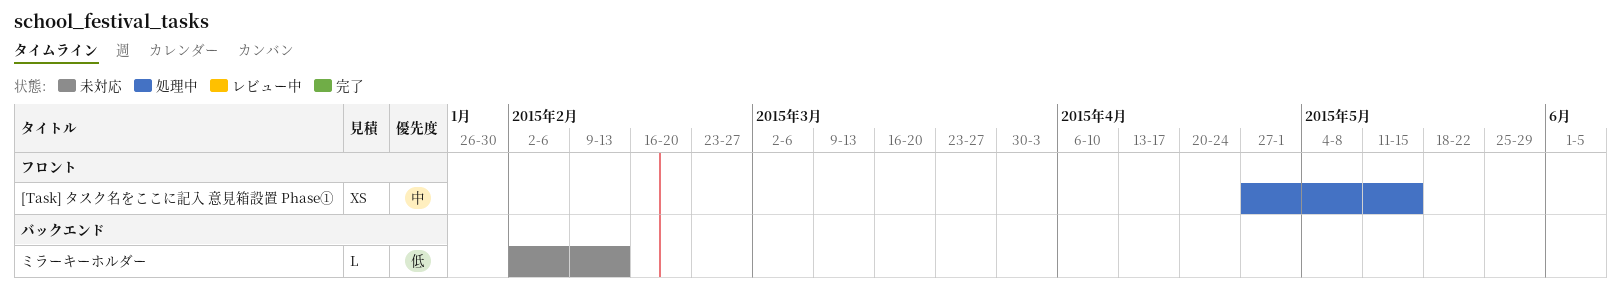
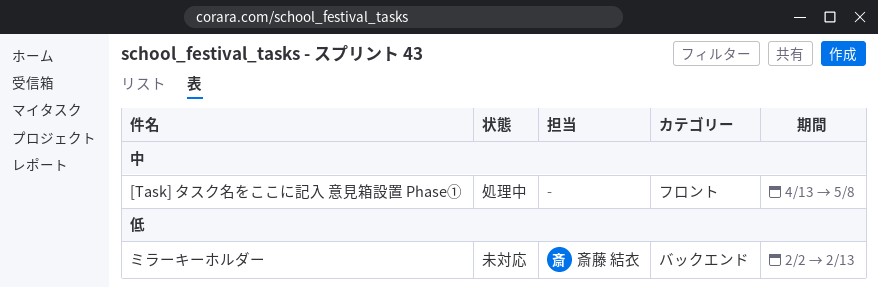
[Task] タスク名をここに記入 意見箱設置 Phase①, start: Apr 27 -> Apr 13
[Task] タスク名をここに記入 意見箱設置 Phase①, due: May 15 -> May 8

